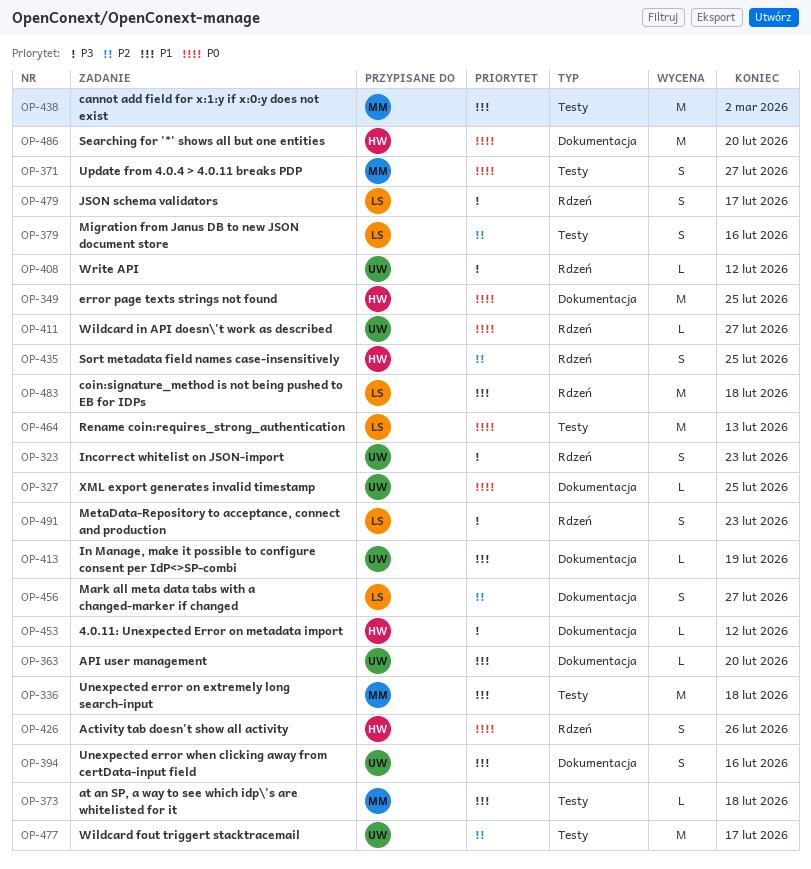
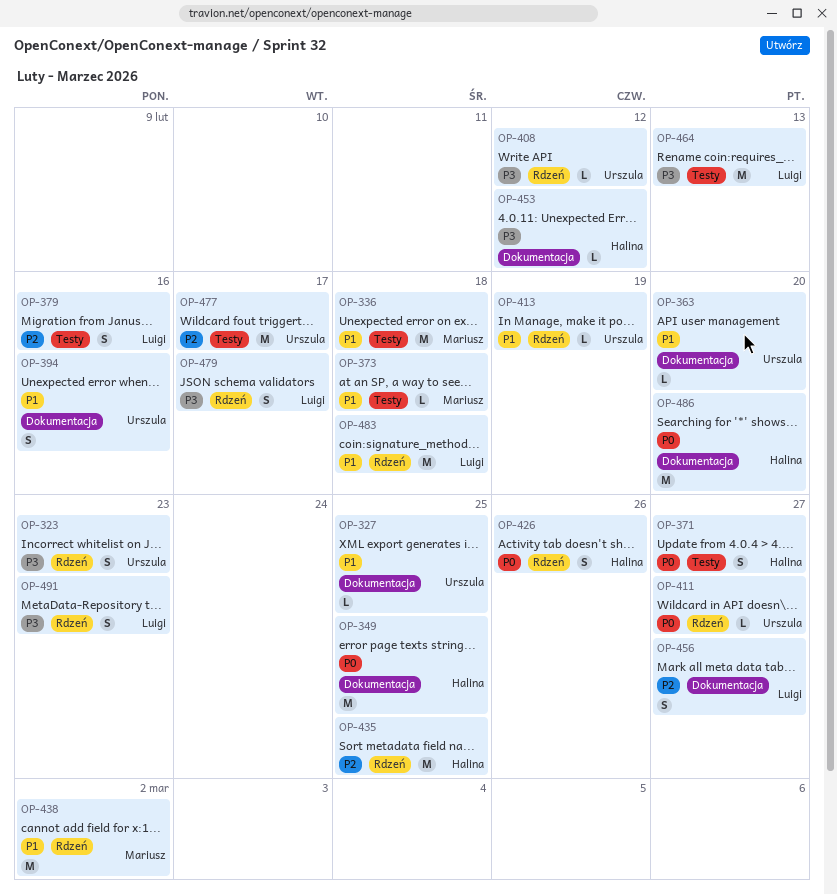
OP-327, priority: P0 -> P1
OP-371, owner: Mariusz -> Halina
OP-413, label: Dokumentacja -> Rdzeń
OP-435, estimate: S -> M
OP-438, label: Testy -> Rdzeń
OP-464, priority: P0 -> P3

